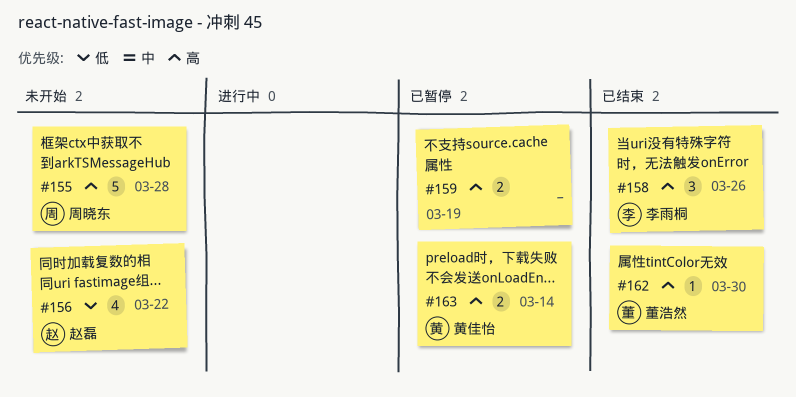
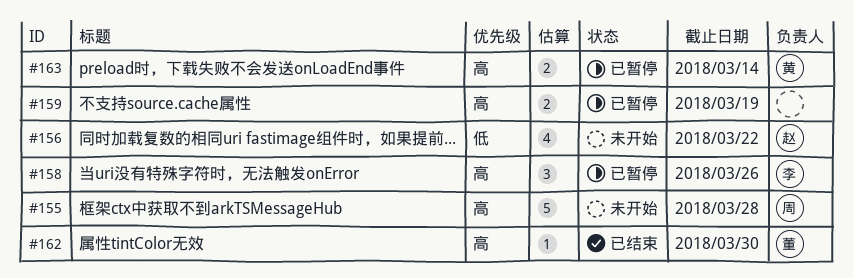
#158, status: 已结束 -> 已暂停

